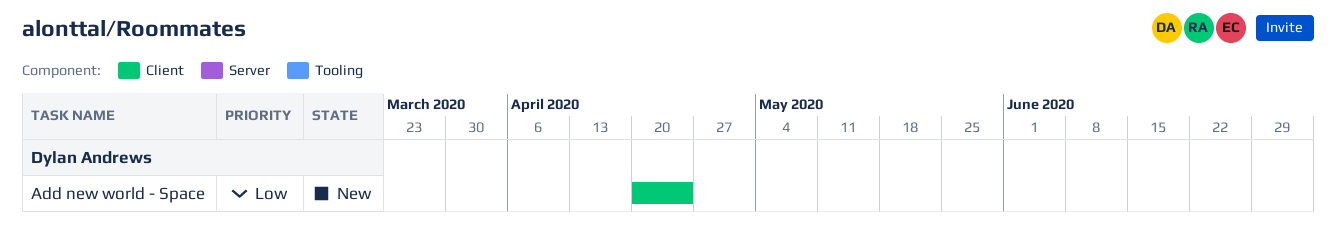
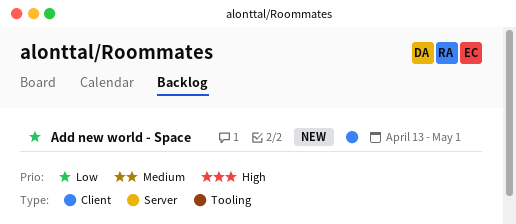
Add new world - Space, start: Apr 20 -> Apr 13
Add new world - Space, due: Apr 24 -> May 1

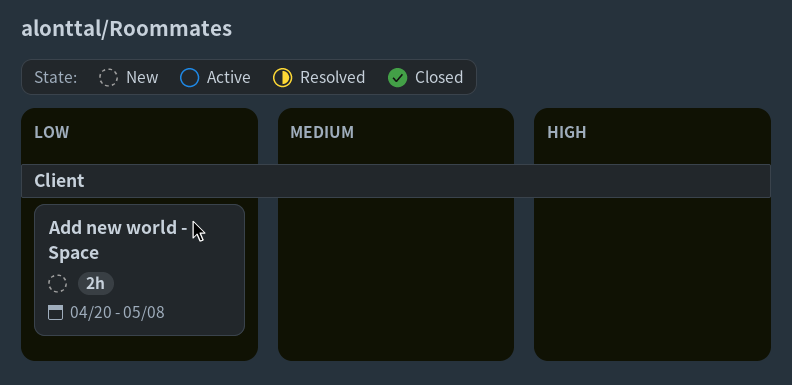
Add new world - Space, start: Apr 13 -> Apr 20
Add new world - Space, due: May 1 -> May 8

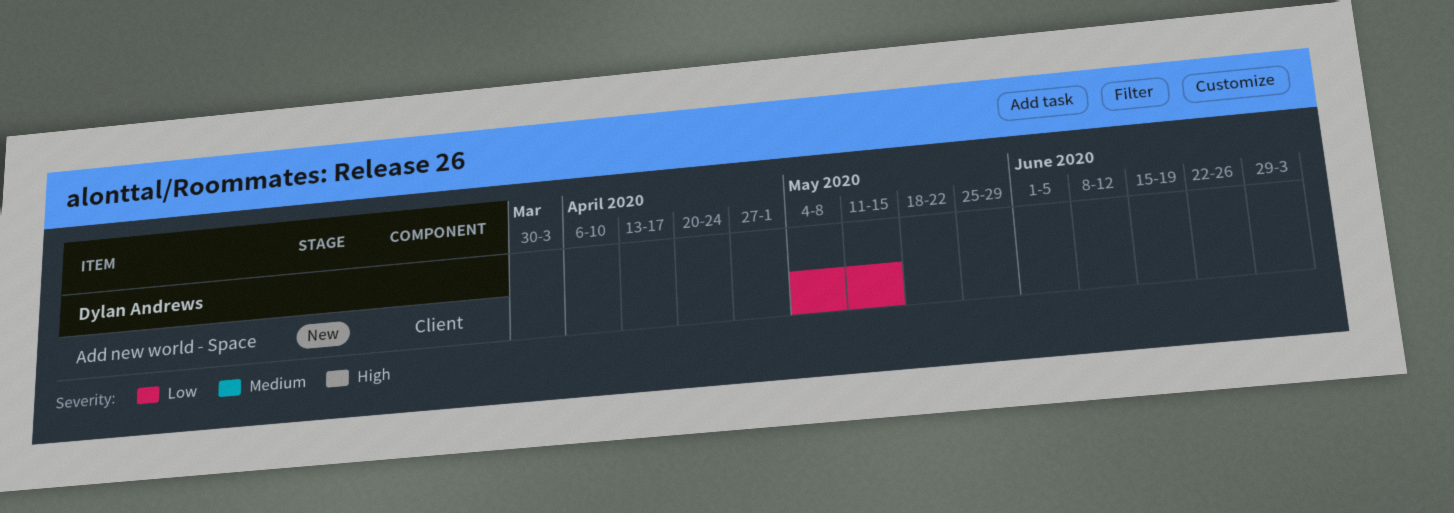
Add new world - Space, start: Apr 20 -> May 4
Add new world - Space, due: May 8 -> May 15

